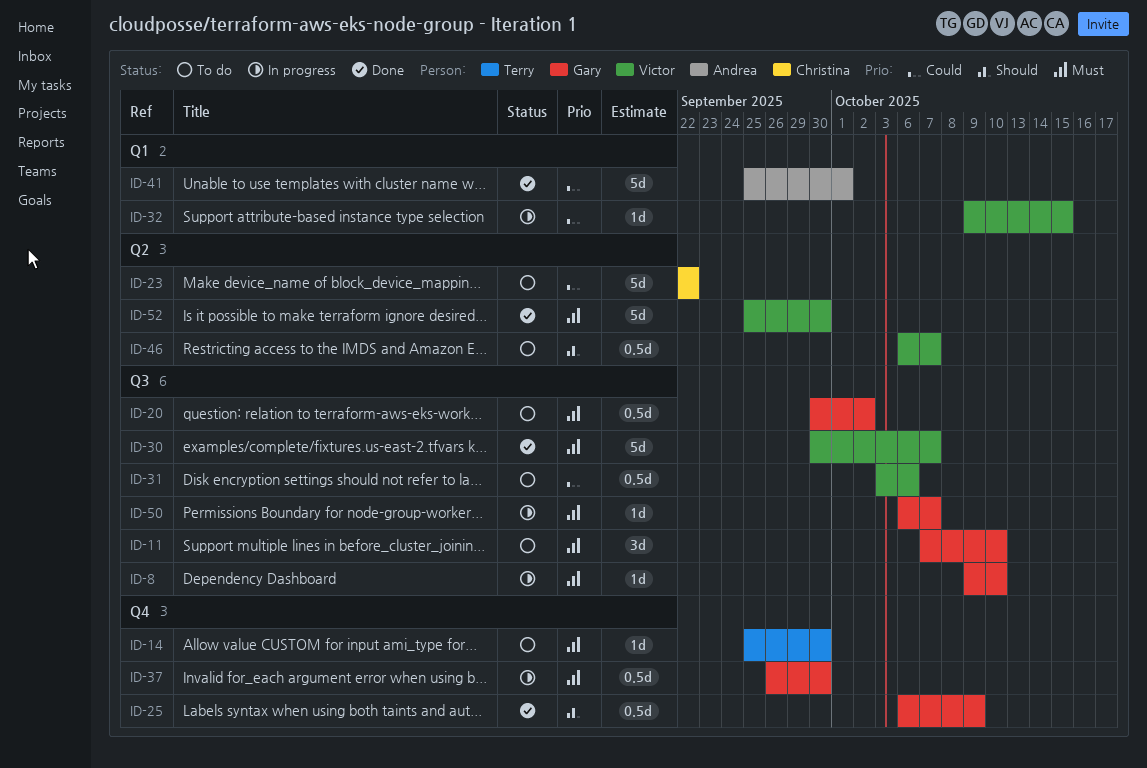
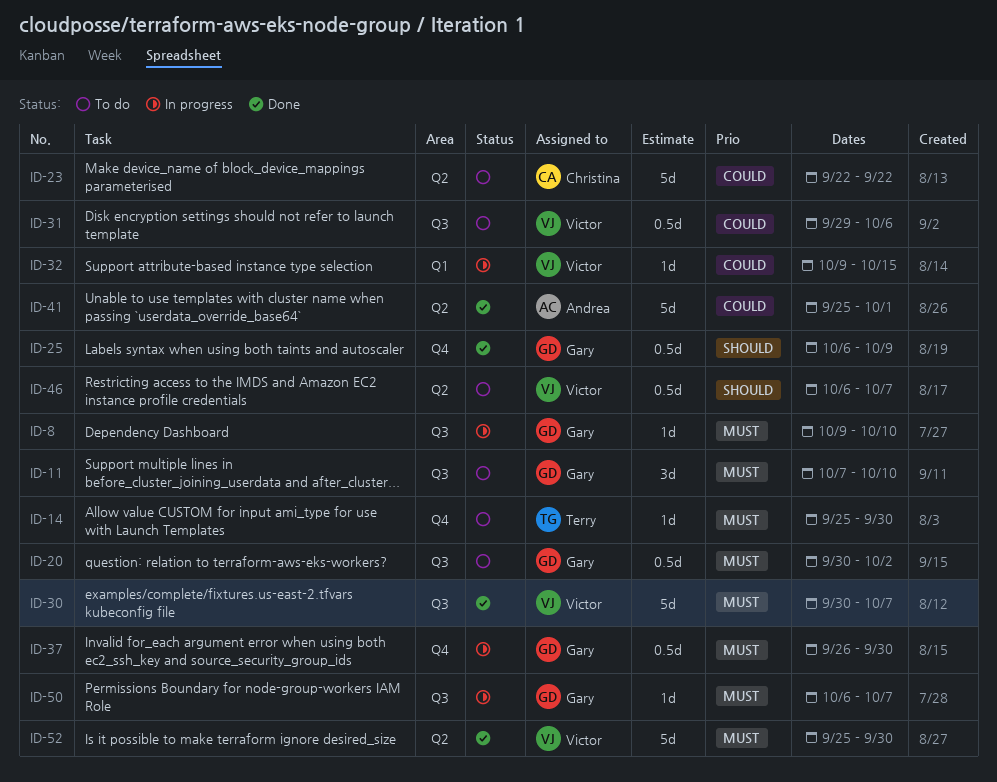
ID-31, start: Oct 3 -> Sep 29
ID-41, label: Q1 -> Q2

